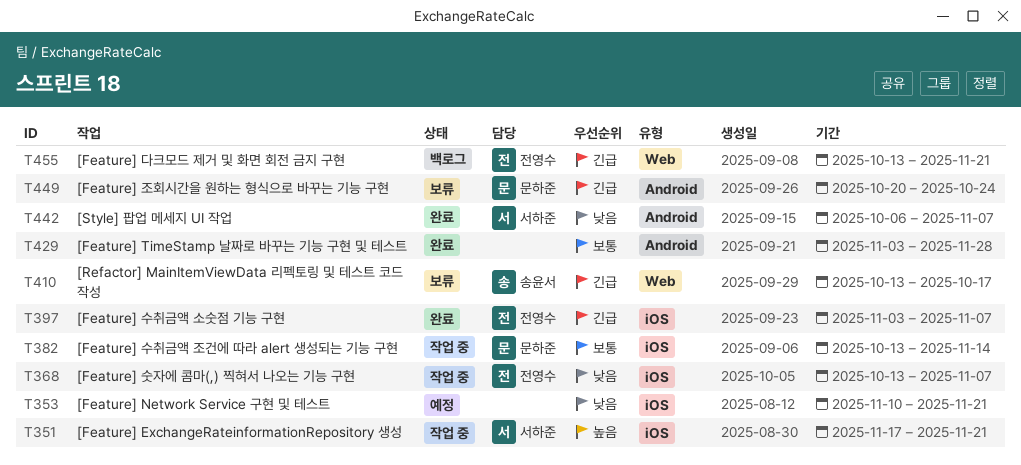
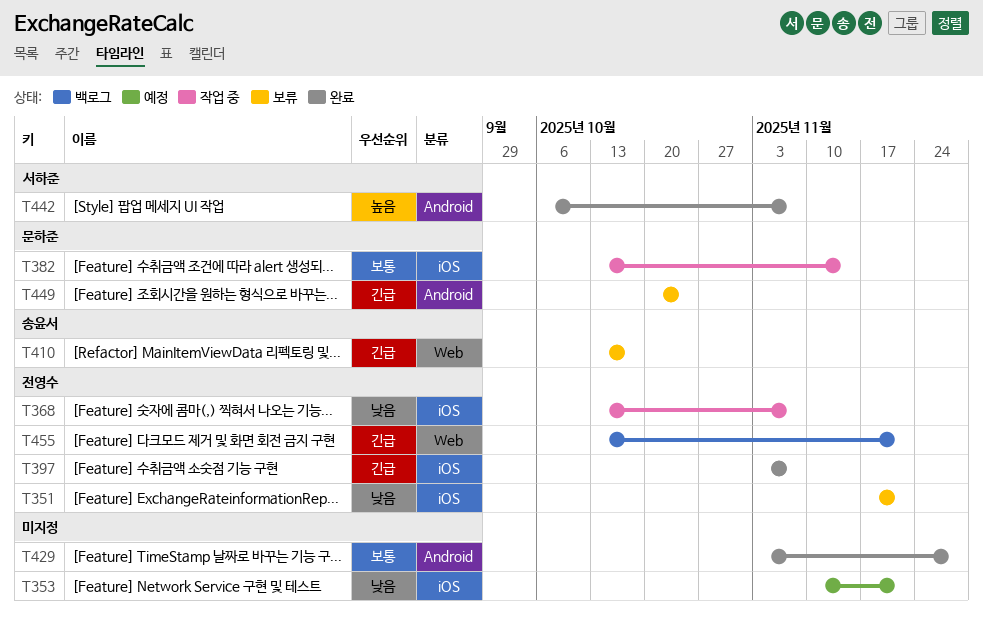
T351, status: 작업 중 -> 보류
T351, owner: 서하준 -> 전영수
T351, priority: 높음 -> 낮음
T442, priority: 낮음 -> 높음

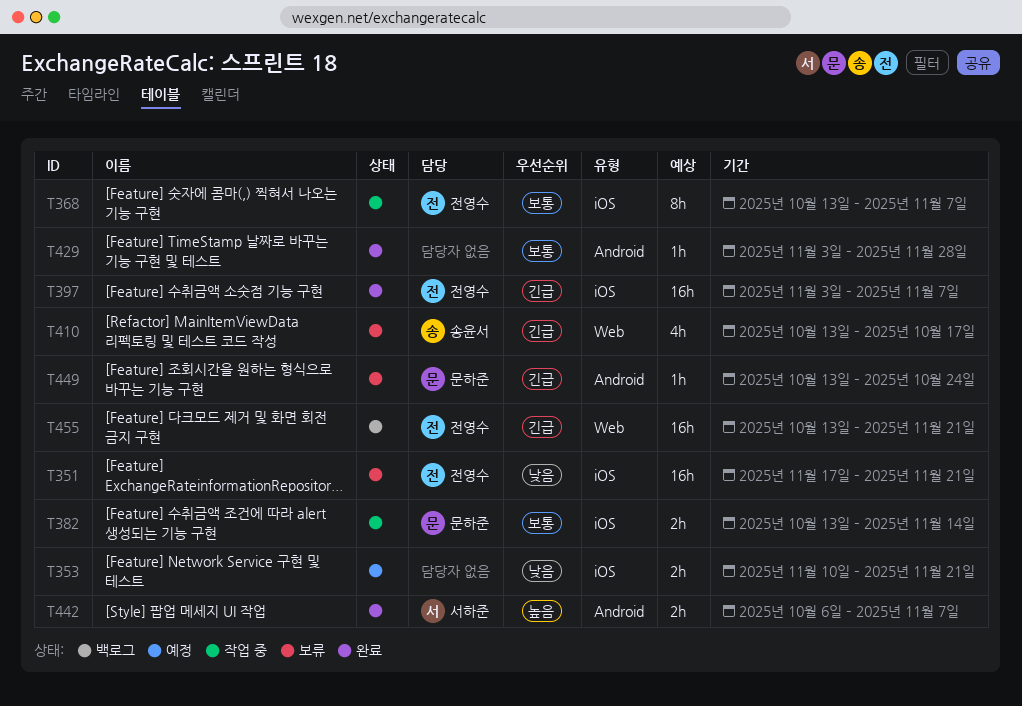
T368, priority: 낮음 -> 보통
T449, start: Oct 20 -> Oct 13

